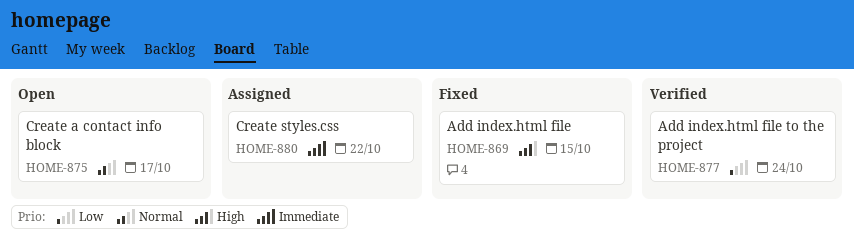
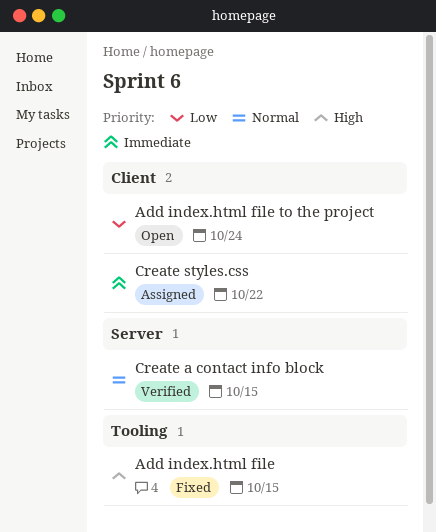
Add index.html file to the project, status: Verified -> Open
Create a contact info block, status: Open -> Verified
Create a contact info block, due: Oct 17 -> Oct 15

